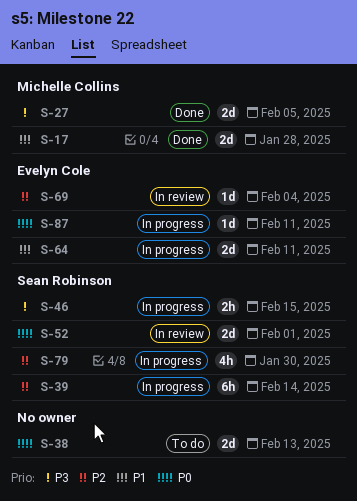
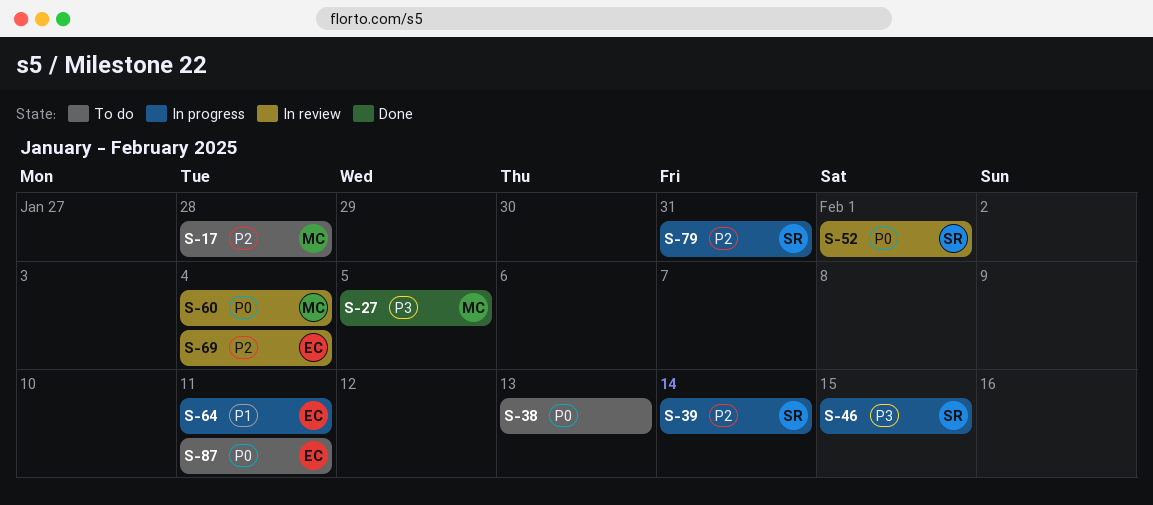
S-17, status: Done -> To do
S-17, priority: P1 -> P2
S-60: none -> present
S-79, due: Jan 30 -> Jan 31
S-87, status: In progress -> To do

